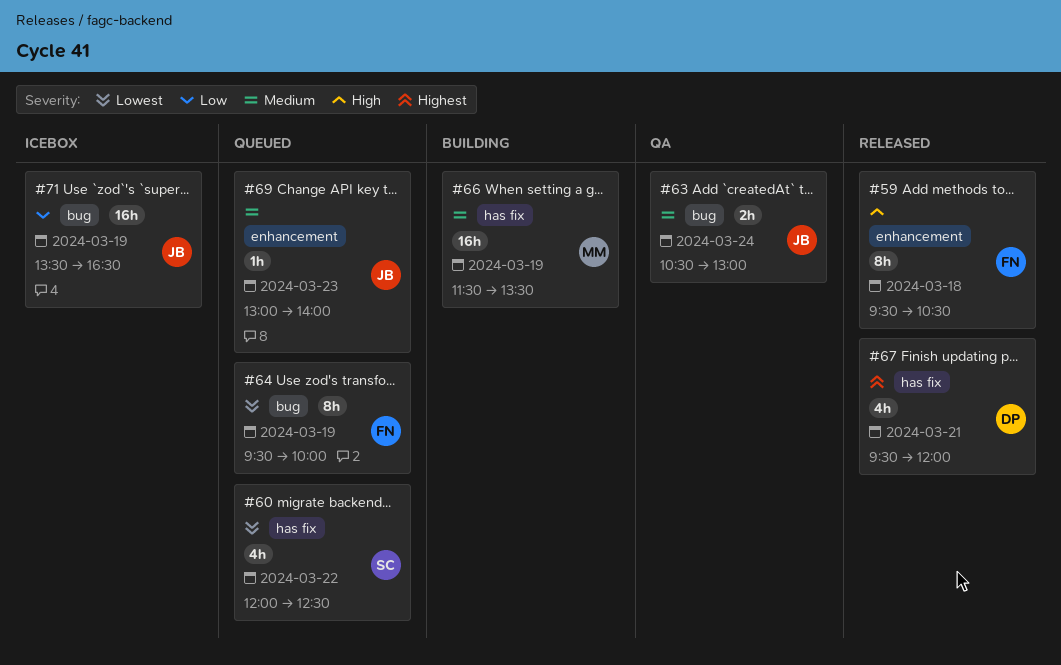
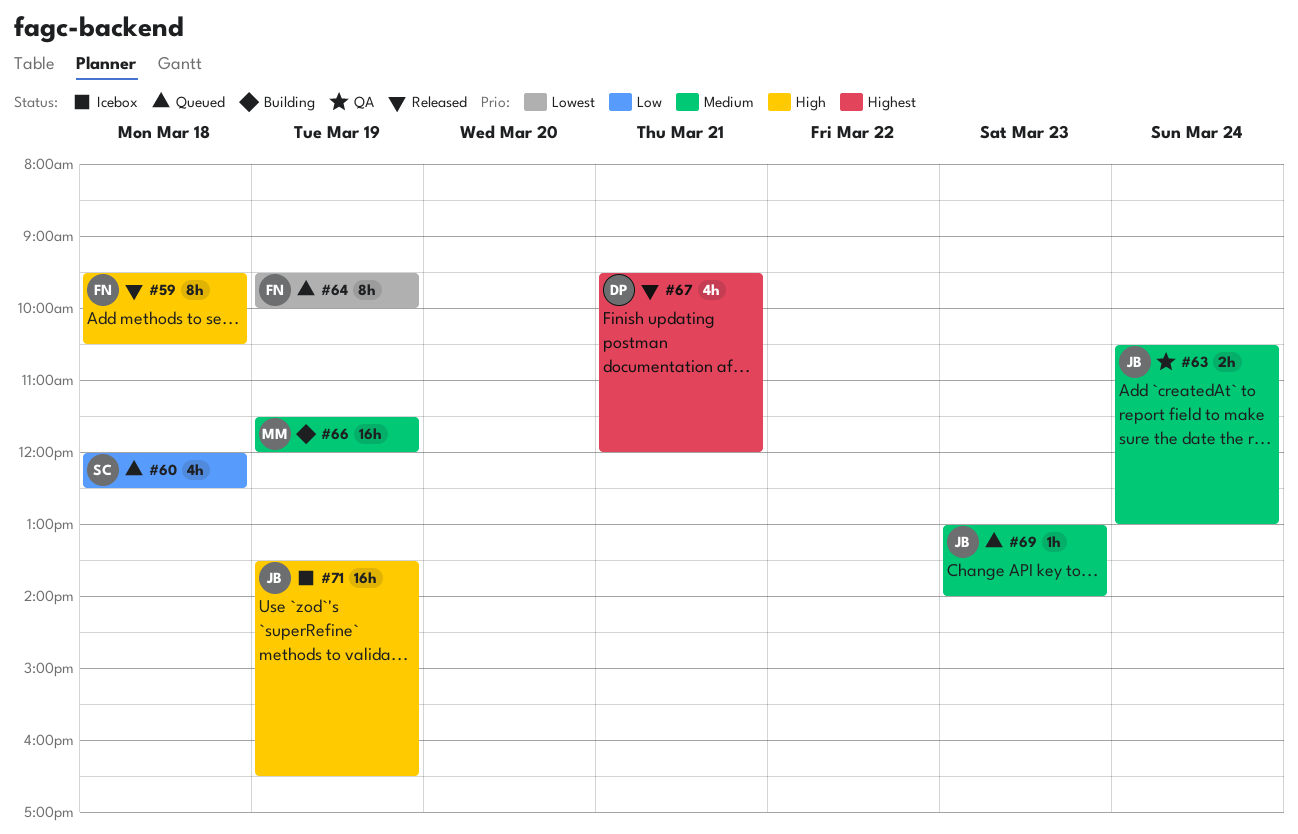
#60, priority: Lowest -> Low
#60, day: Mar 22 -> Mar 18
#66, ends: 13:30 -> 12:00
#71, priority: Low -> High

